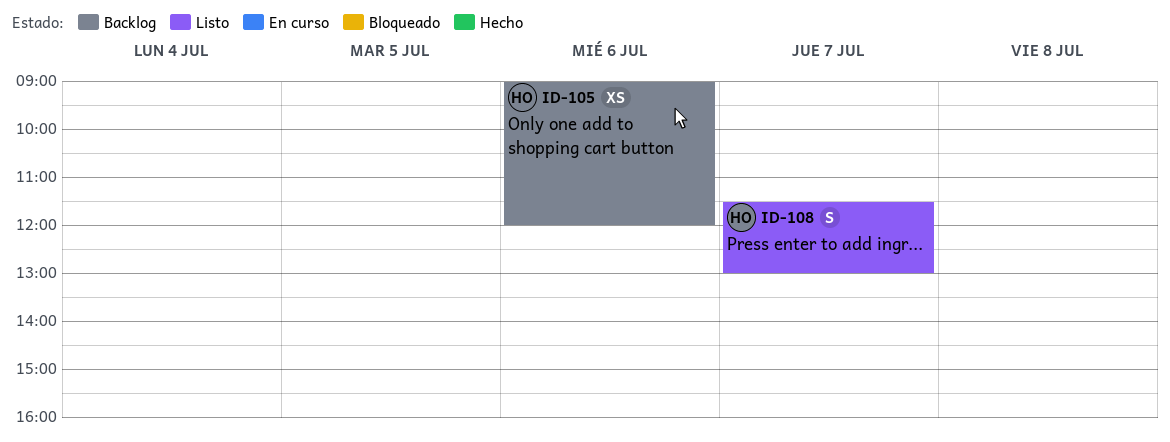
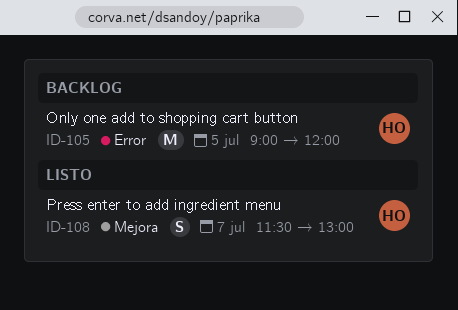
ID-105, estimate: XS -> M
ID-105, day: Jul 6 -> Jul 5

